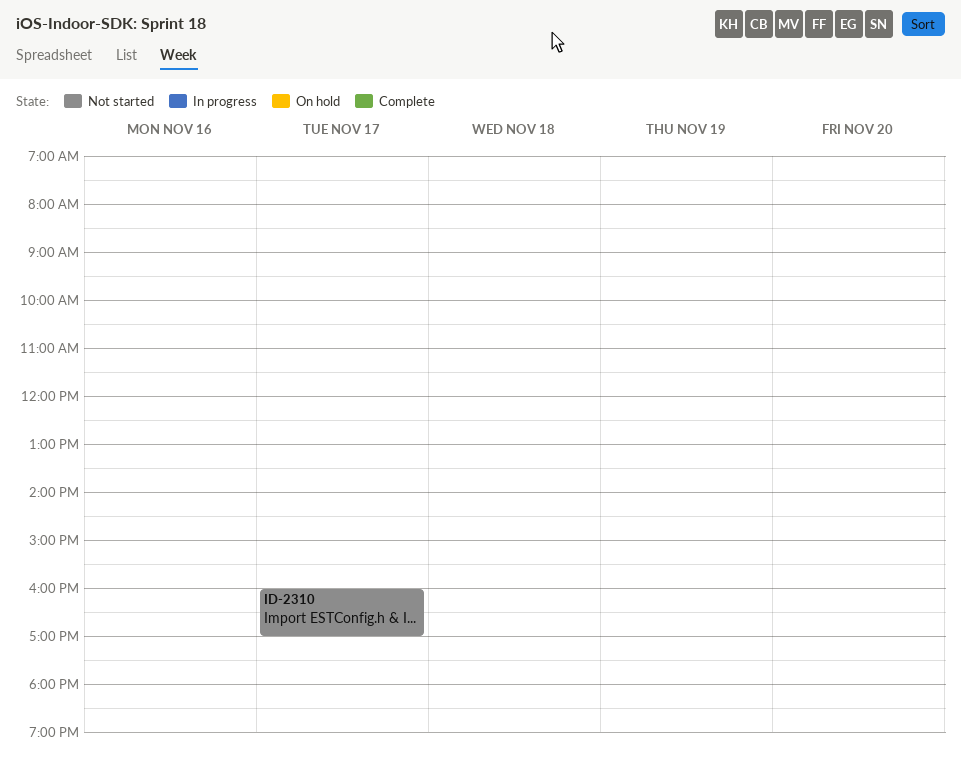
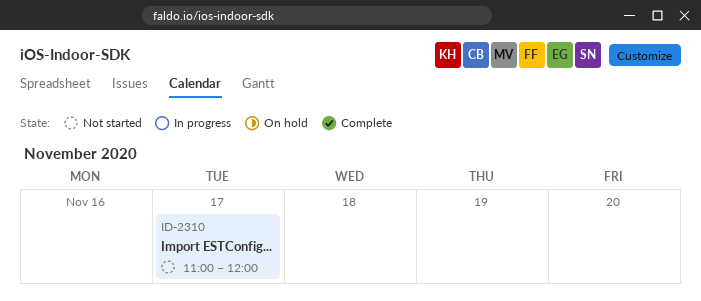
ID-2310, begins: 16:00 -> 11:00
ID-2310, ends: 17:00 -> 12:00

